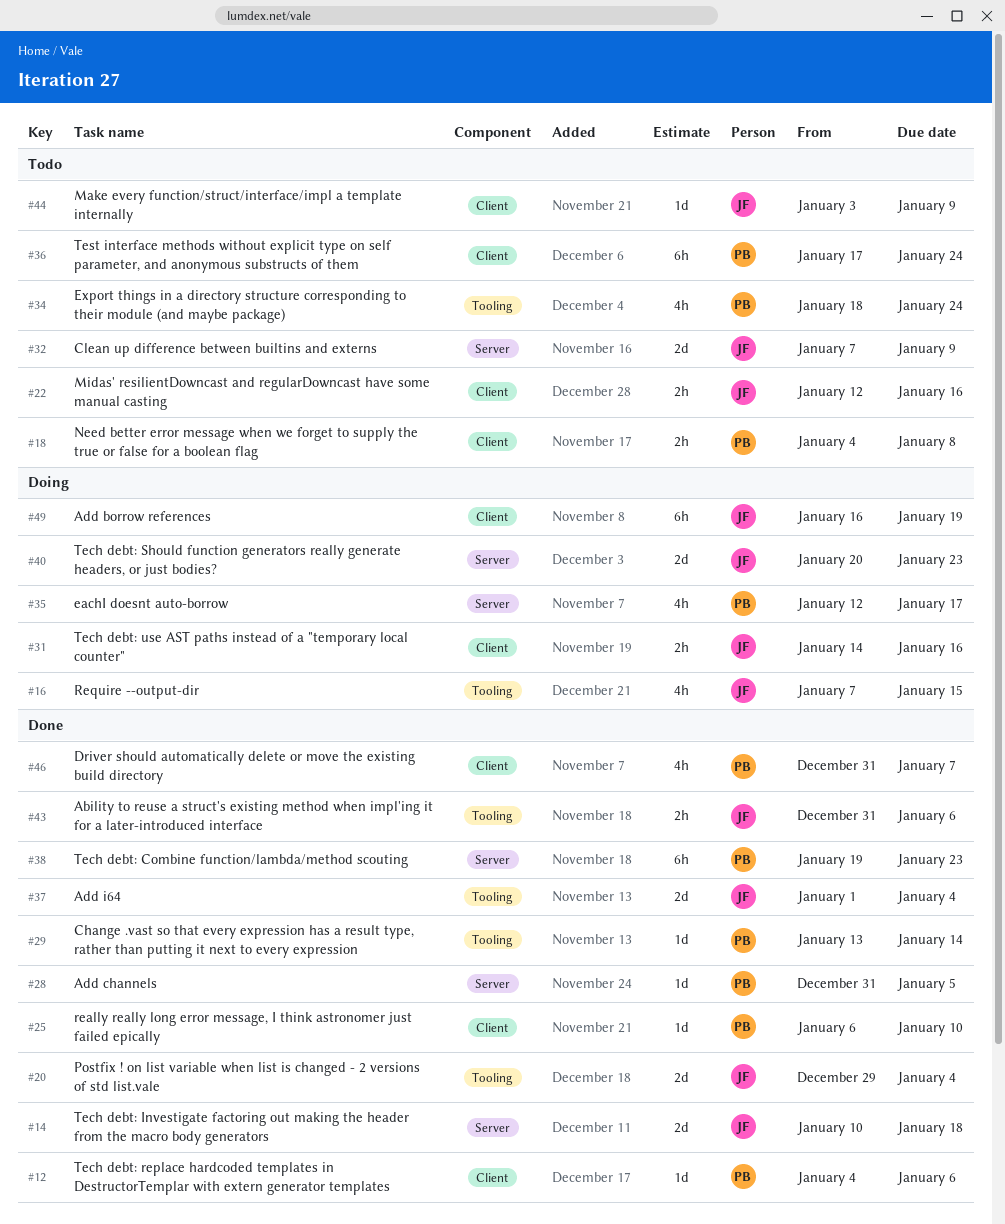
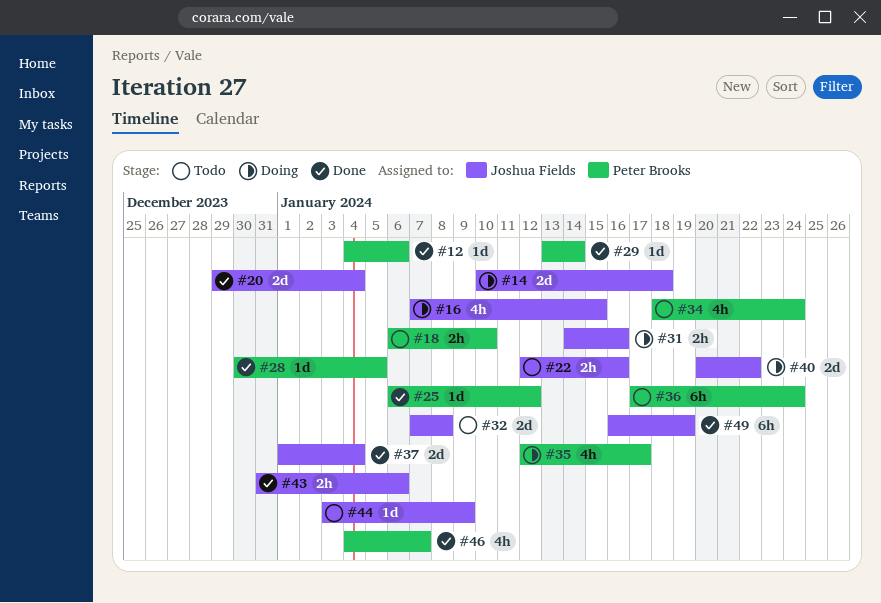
#14, status: Done -> Doing
#18, start: Jan 4 -> Jan 6
#18, due: Jan 8 -> Jan 10
#25, due: Jan 10 -> Jan 12
#28, start: Dec 31 -> Dec 30
#32, due: Jan 9 -> Jan 8
#38: present -> none
#40, due: Jan 23 -> Jan 22
#46, start: Dec 31 -> Jan 4
#49, status: Doing -> Done

